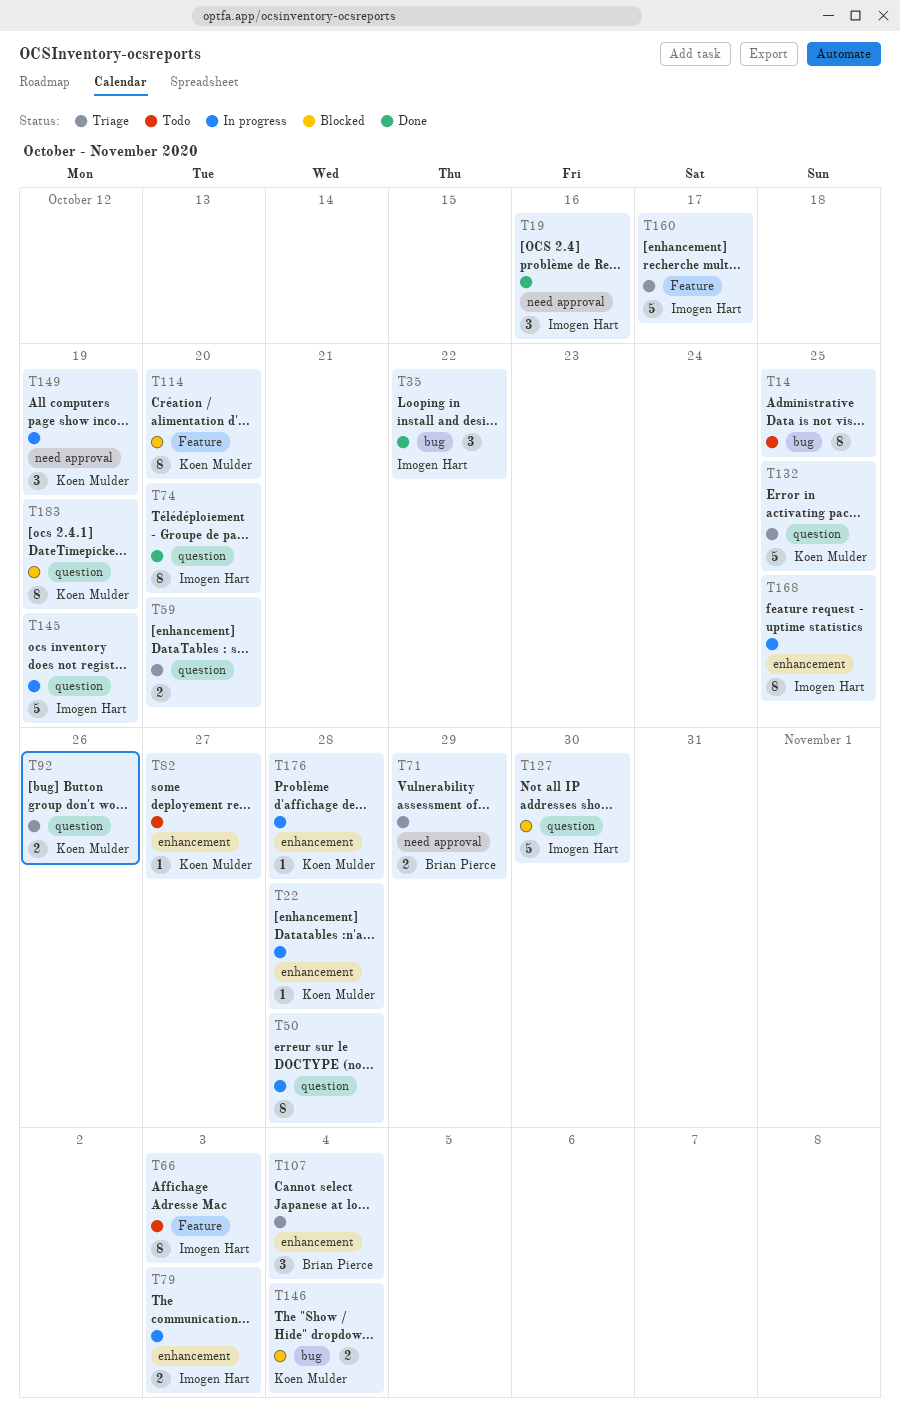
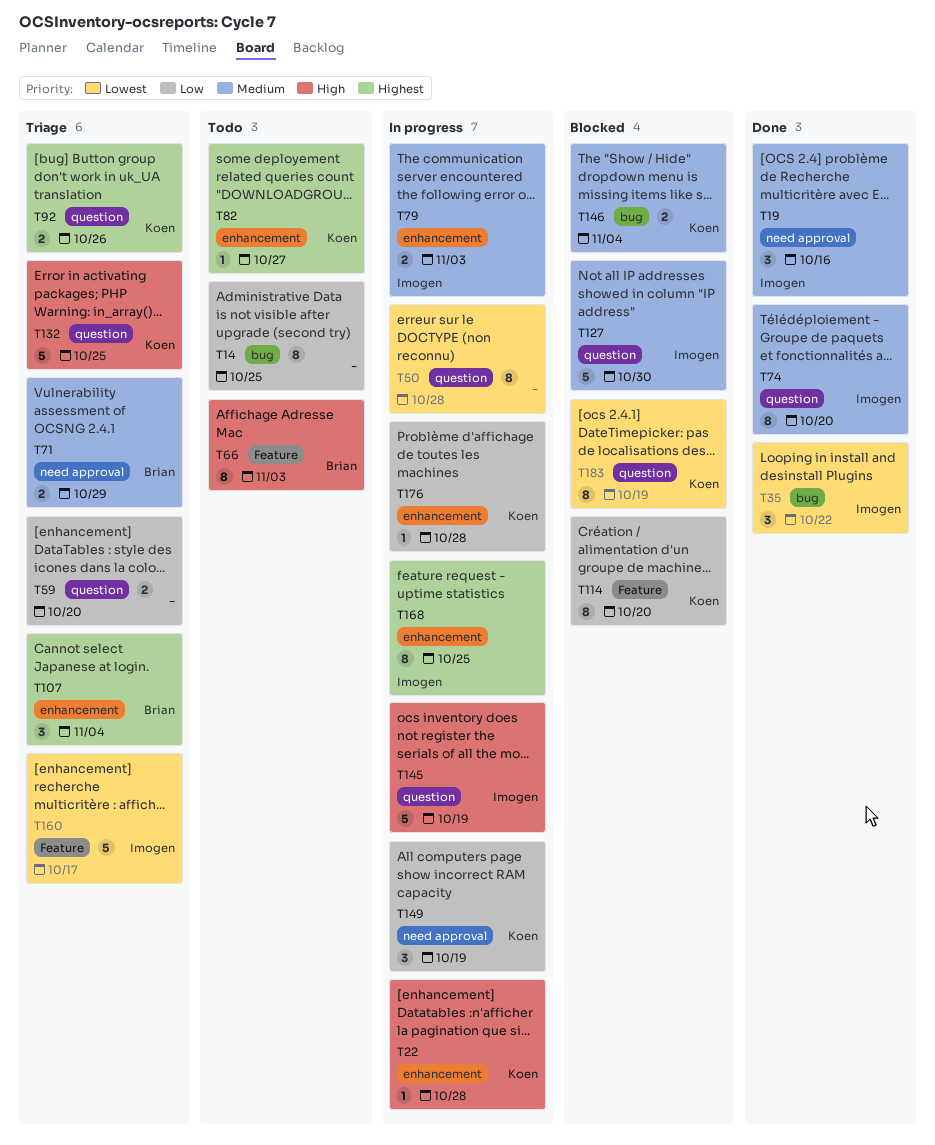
T66, owner: Imogen Hart -> Brian Pierce

